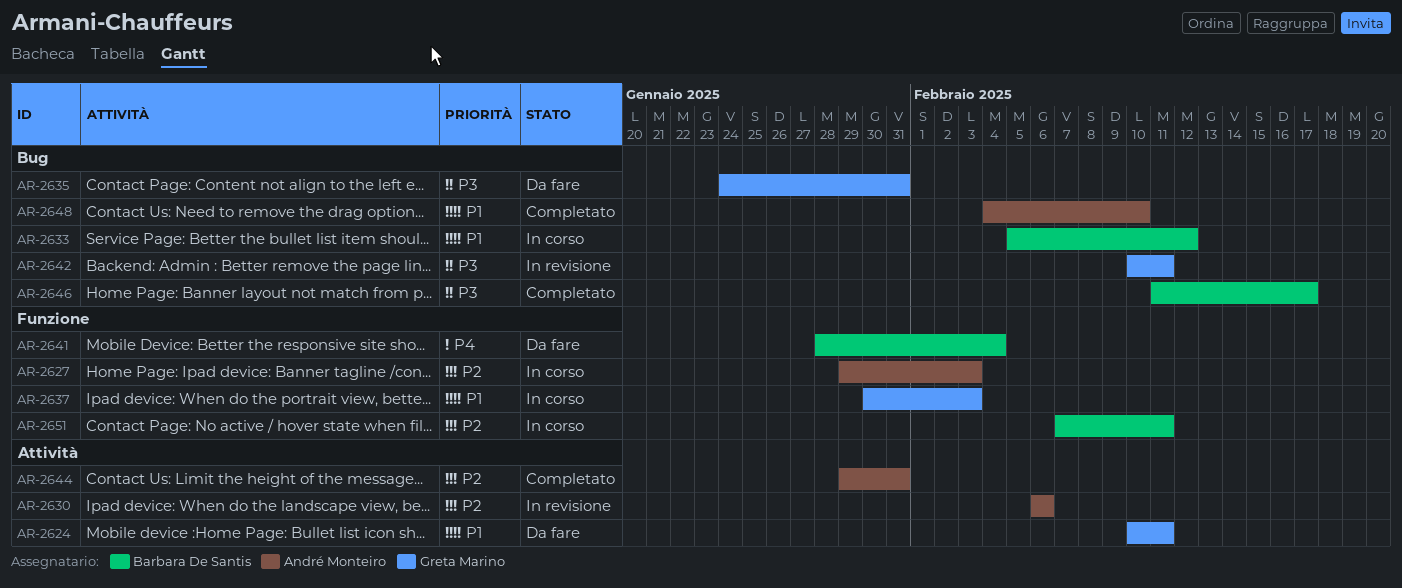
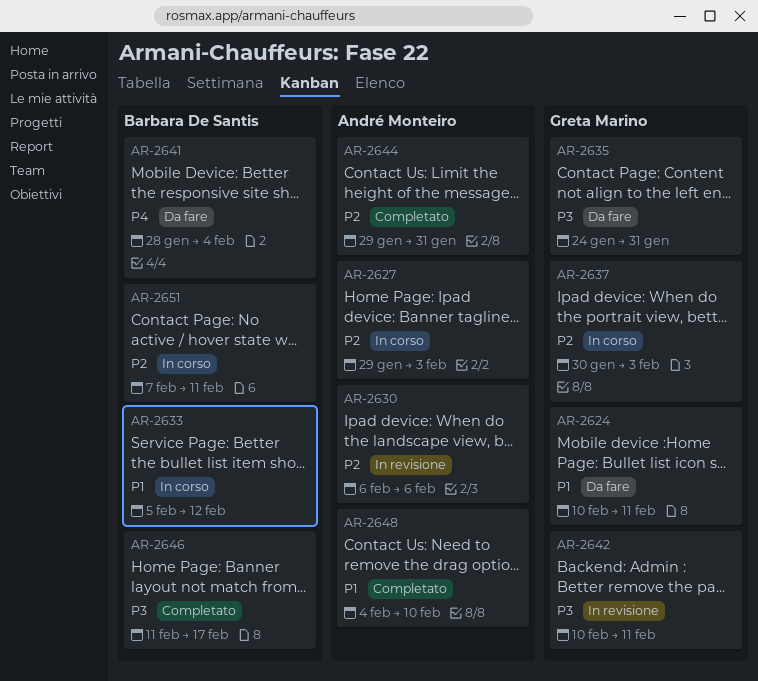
AR-2637, priority: P1 -> P2

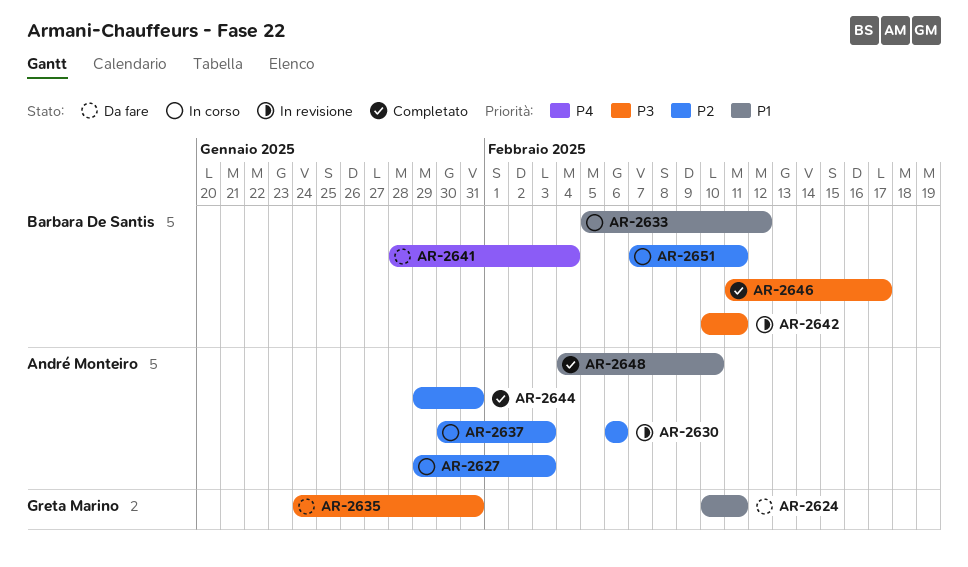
AR-2637, owner: Greta Marino -> André Monteiro
AR-2642, owner: Greta Marino -> Barbara De Santis

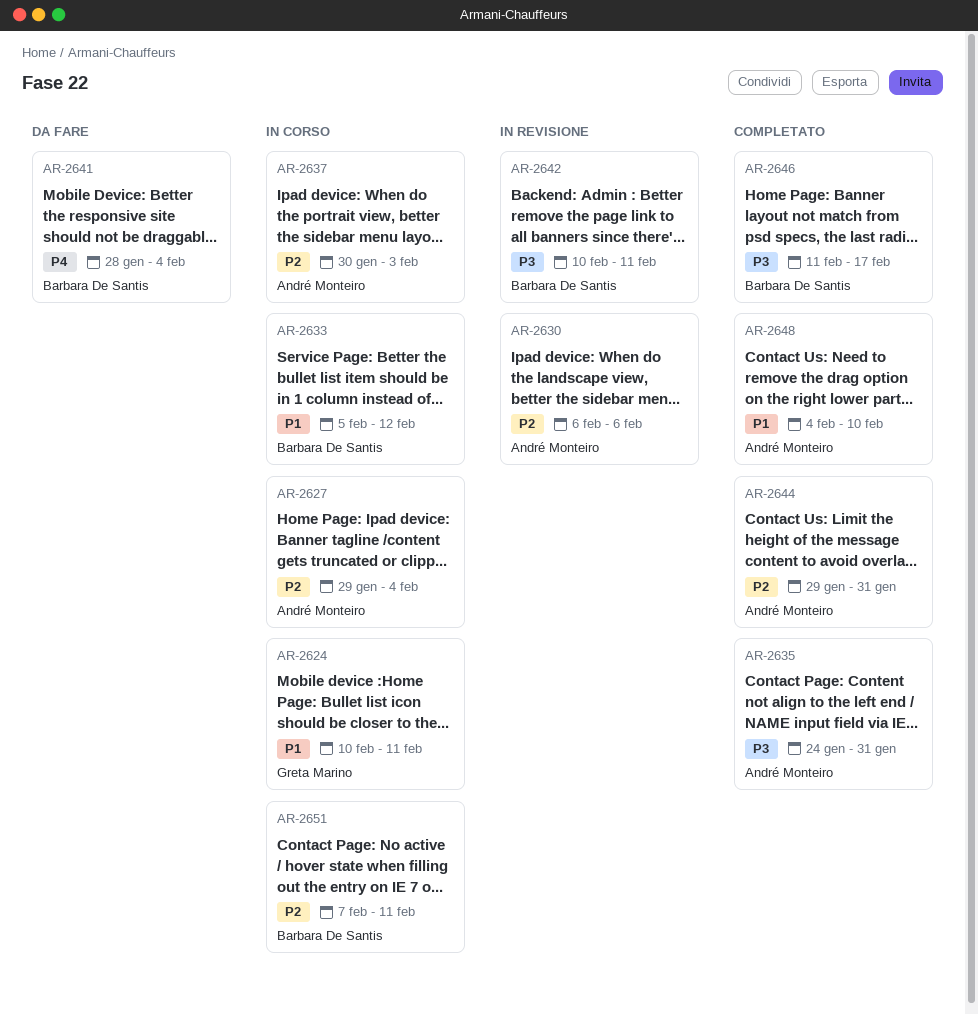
AR-2624, status: Da fare -> In corso
AR-2627, due: Feb 3 -> Feb 4
AR-2635, status: Da fare -> Completato
AR-2635, owner: Greta Marino -> André Monteiro

